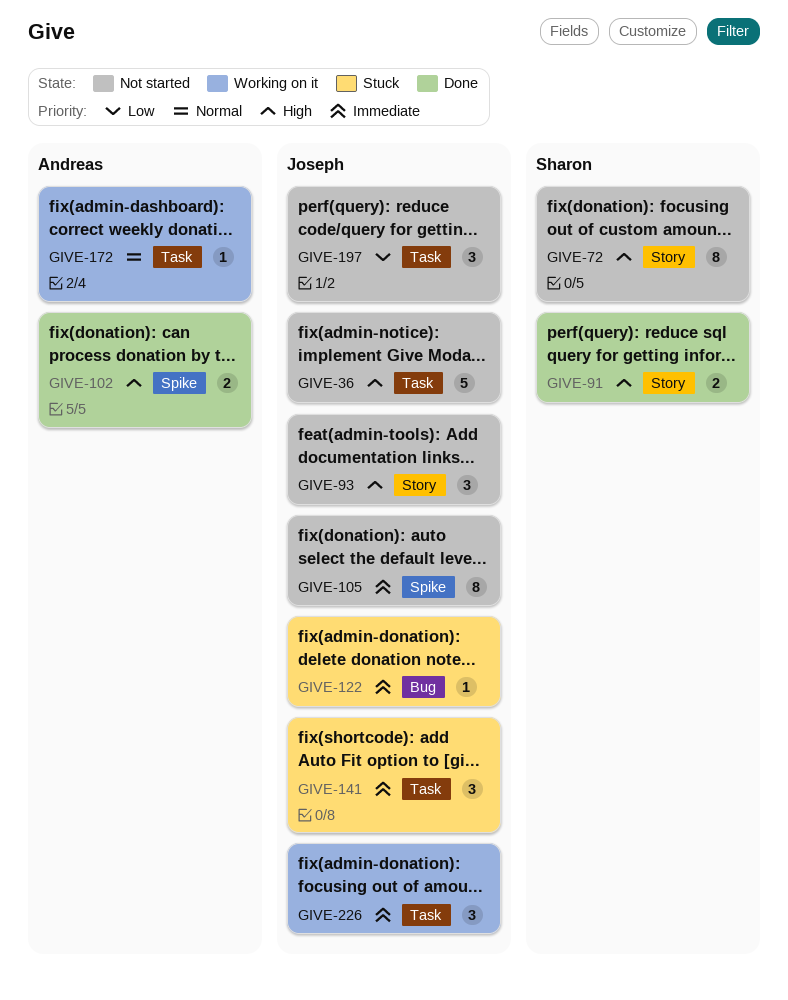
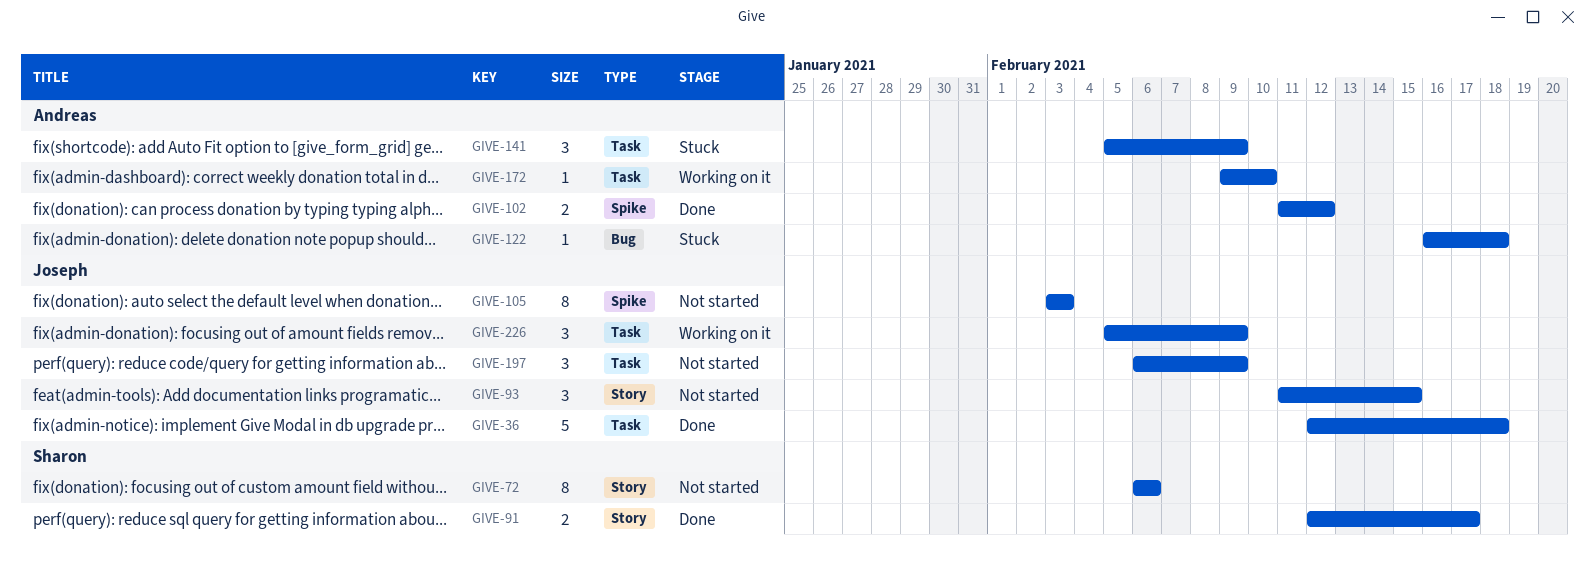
GIVE-36, status: Not started -> Done
GIVE-122, owner: Joseph -> Andreas
GIVE-141, owner: Joseph -> Andreas

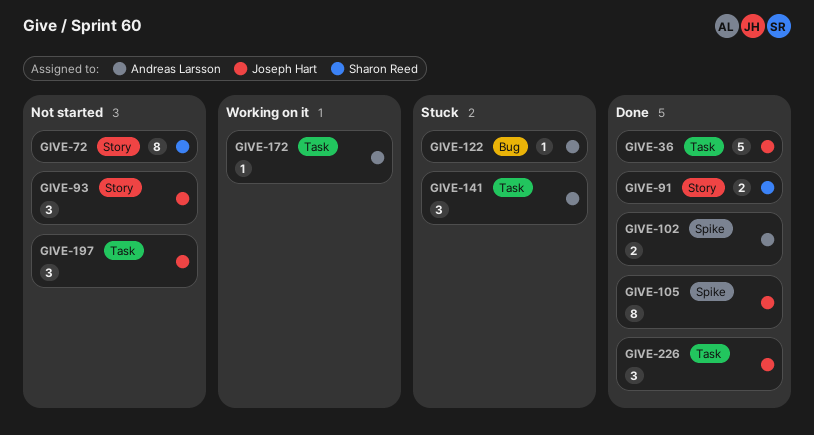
GIVE-105, status: Not started -> Done
GIVE-226, status: Working on it -> Done

